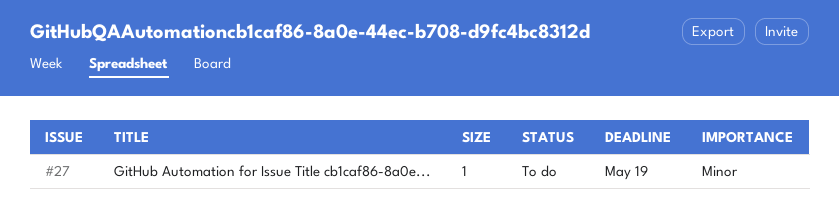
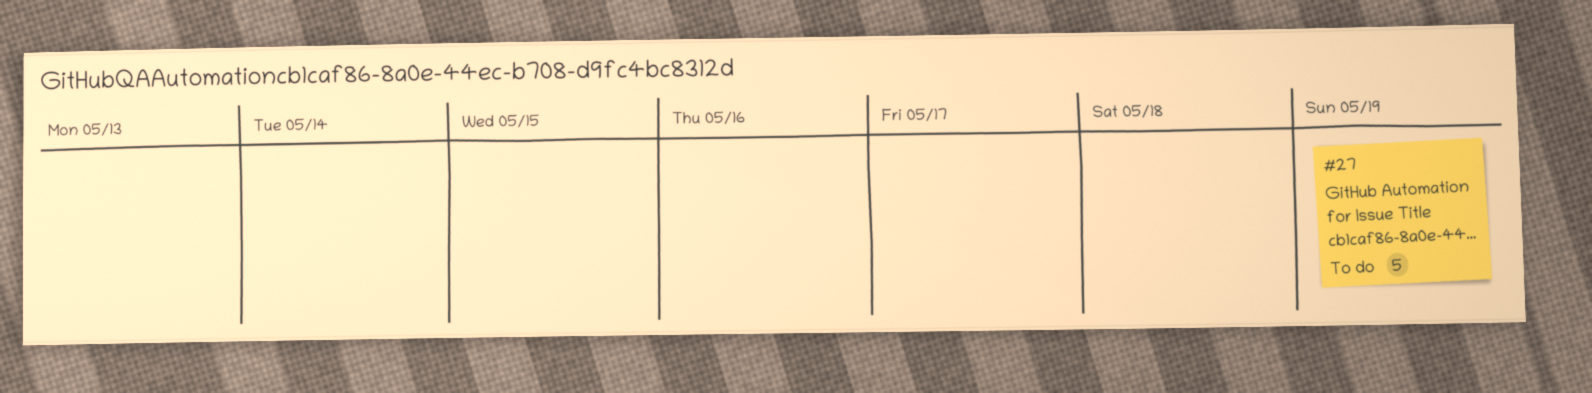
#27, estimate: 1 -> 5

